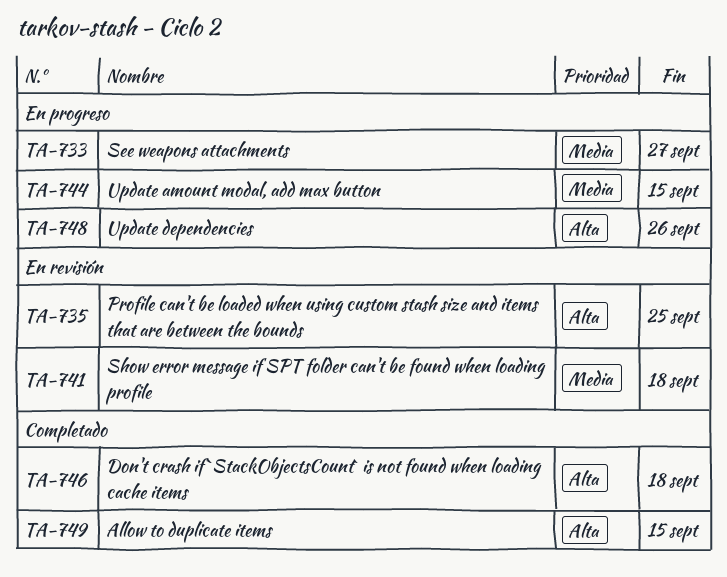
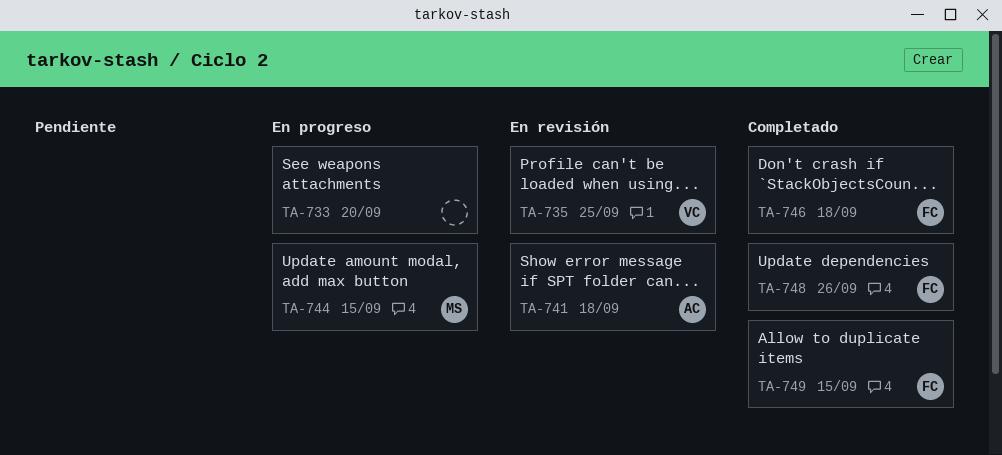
TA-733, due: Sep 27 -> Sep 20
TA-748, status: En progreso -> Completado

